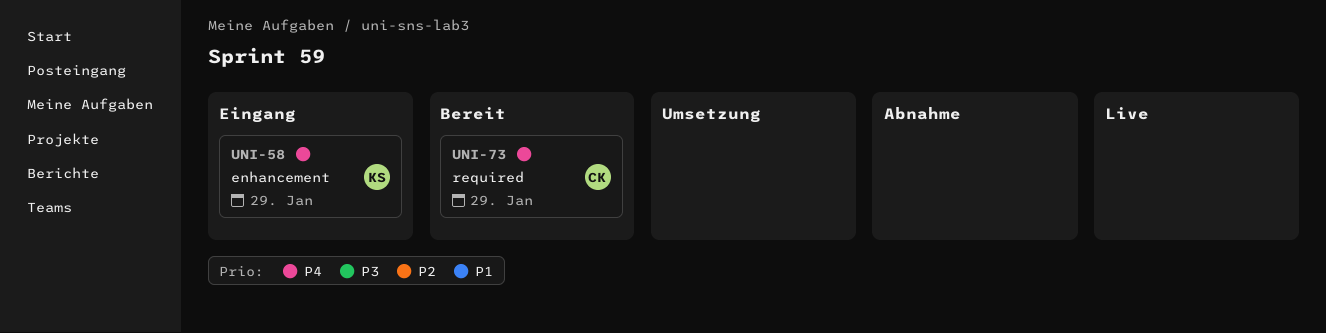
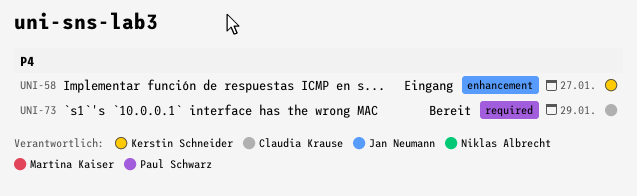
UNI-58, due: Jan 29 -> Jan 27

